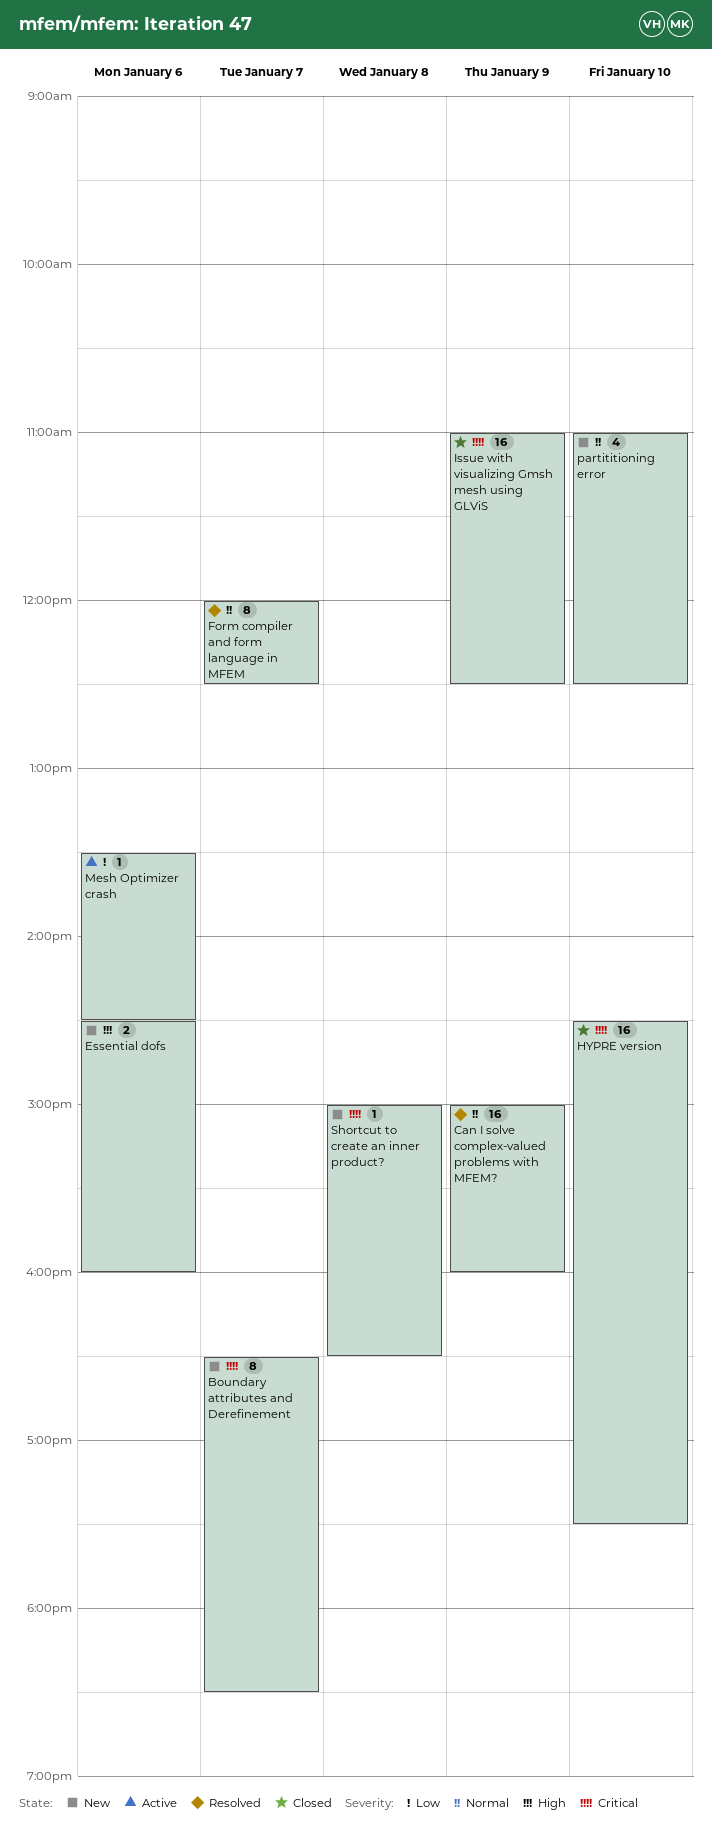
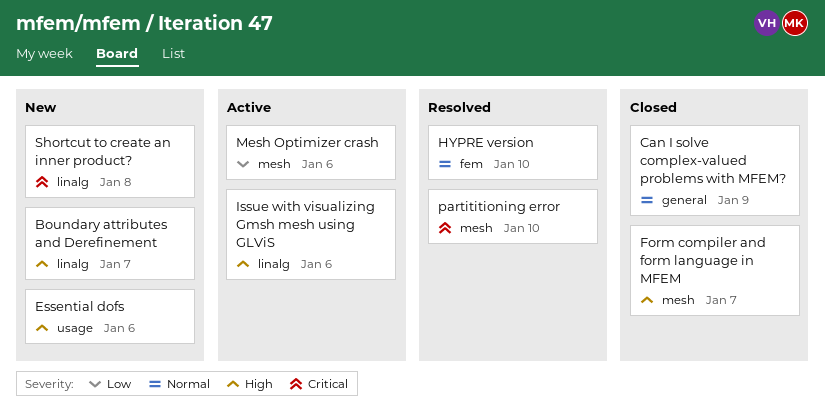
Boundary attributes and Derefinement, priority: Critical -> High
Can I solve complex-valued problems with MFEM?, status: Resolved -> Closed
Form compiler and form language in MFEM, status: Resolved -> Closed
Form compiler and form language in MFEM, priority: Normal -> High
HYPRE version, status: Closed -> Resolved
HYPRE version, priority: Critical -> Normal
Issue with visualizing Gmsh mesh using GLViS, status: Closed -> Active
Issue with visualizing Gmsh mesh using GLViS, priority: Critical -> High
Issue with visualizing Gmsh mesh using GLViS, day: Jan 9 -> Jan 6
partititioning error, status: New -> Resolved
partititioning error, priority: Normal -> Critical

